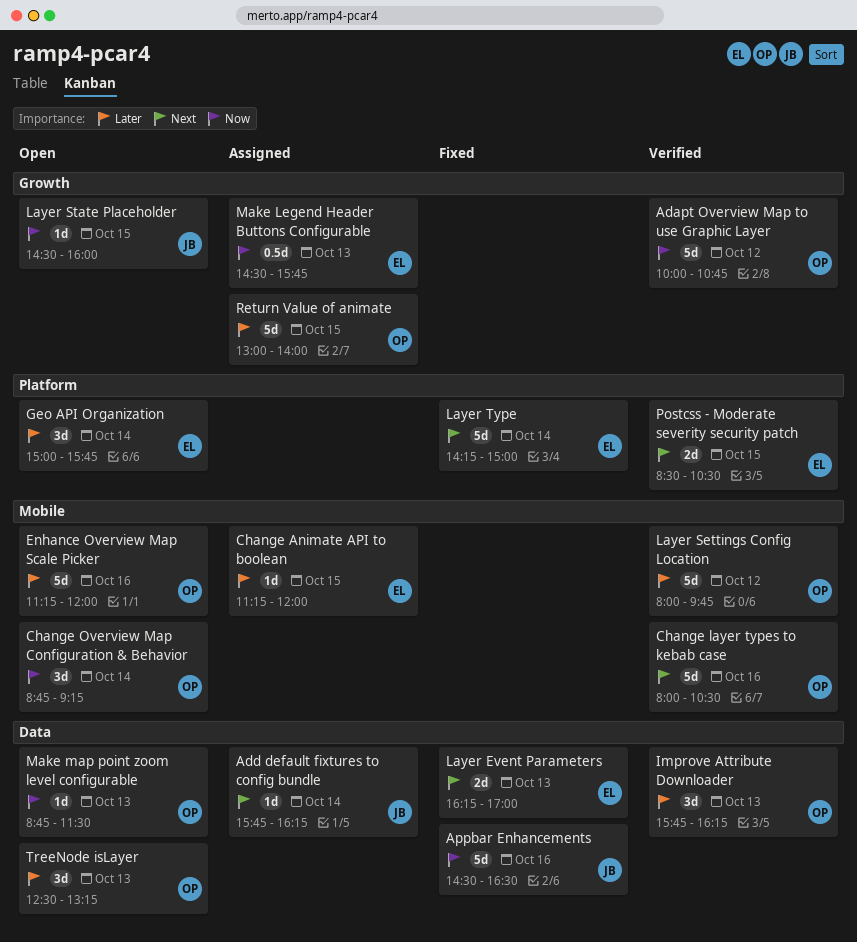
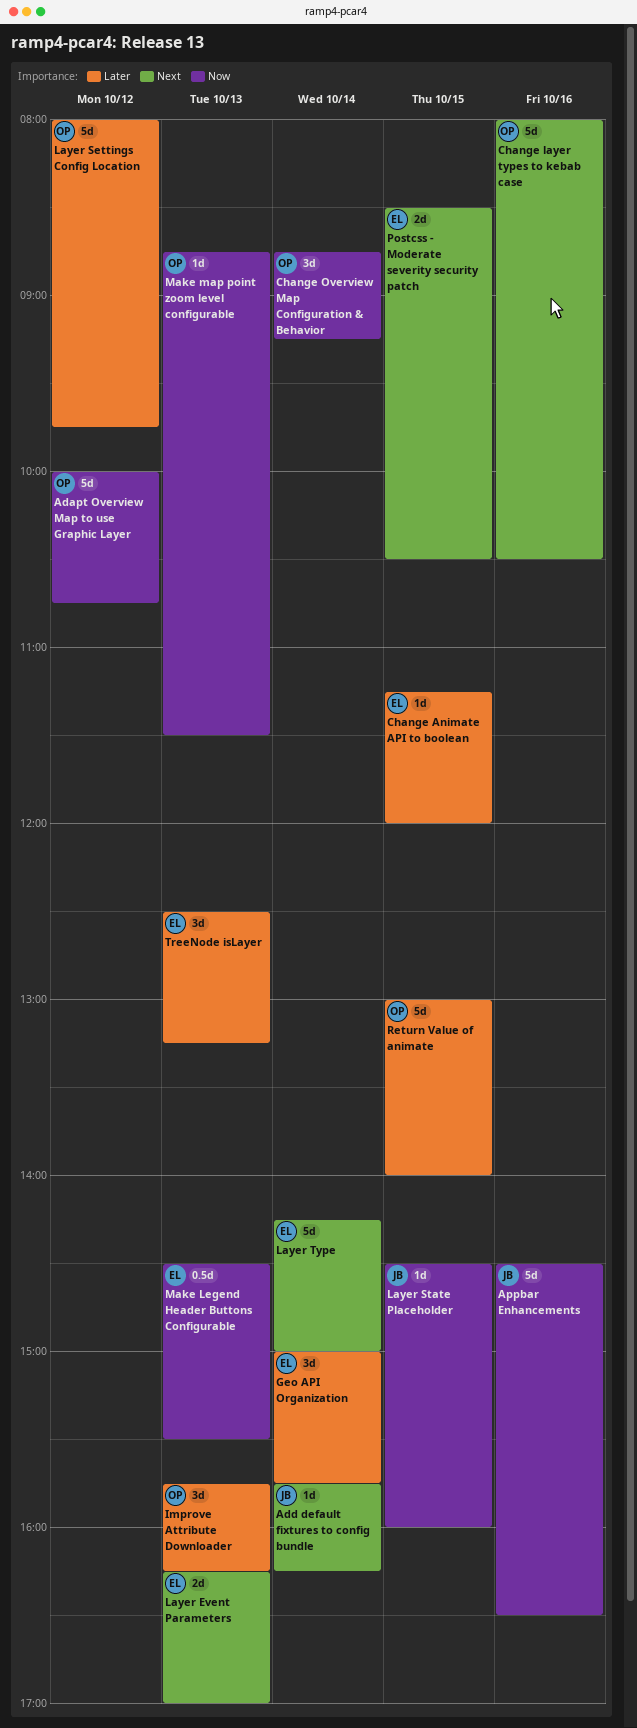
Enhance Overview Map Scale Picker: present -> none
Make Legend Header Buttons Configurable, ends: 15:45 -> 15:30
TreeNode isLayer, owner: OP -> EL

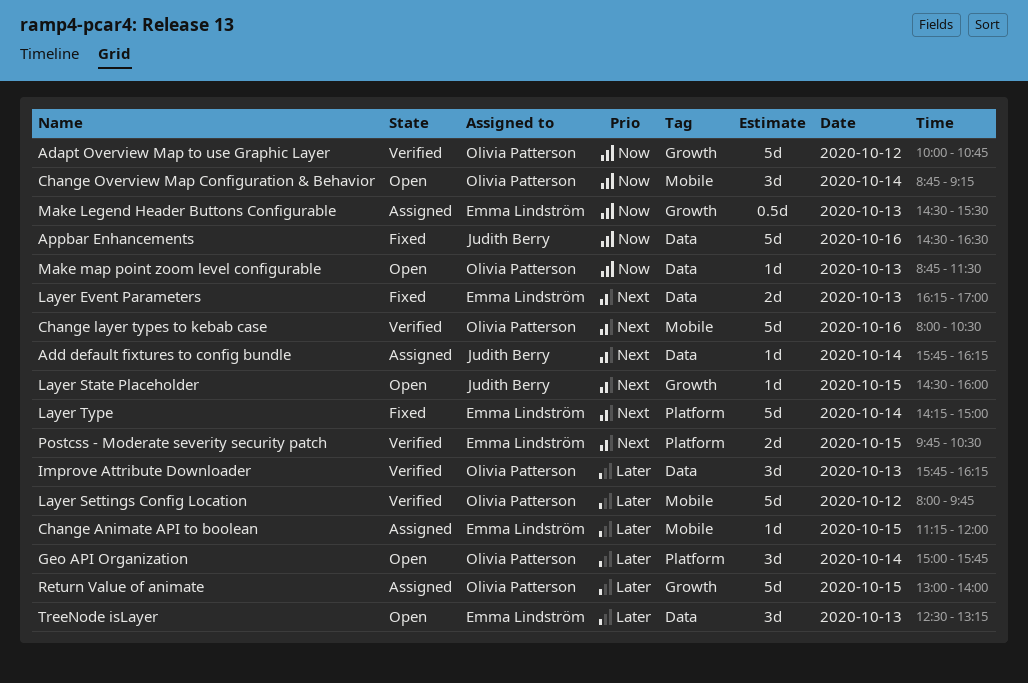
Geo API Organization, owner: Emma Lindström -> Olivia Patterson
Layer State Placeholder, priority: Now -> Next
Postcss - Moderate severity security patch, begins: 08:30 -> 09:45

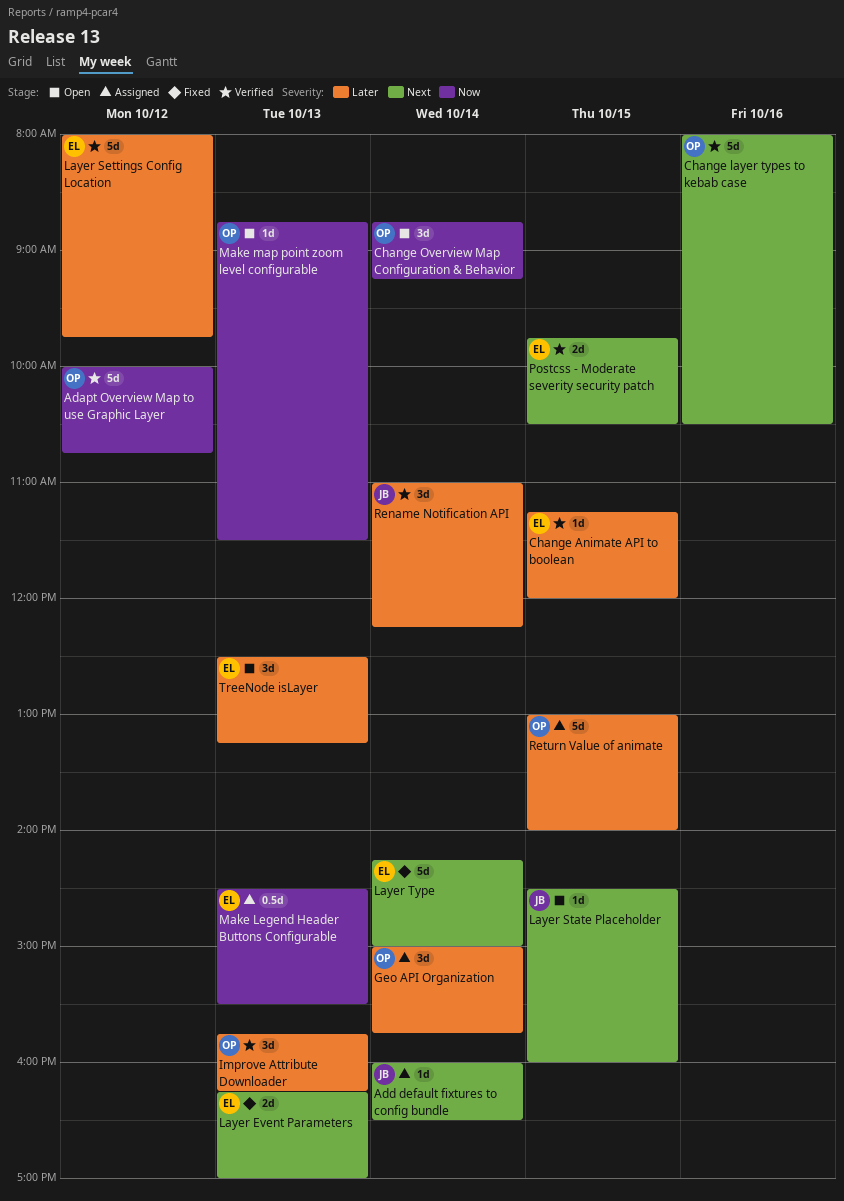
Add default fixtures to config bundle, begins: 15:45 -> 16:00
Add default fixtures to config bundle, ends: 16:15 -> 16:30
Appbar Enhancements: present -> none
Change Animate API to boolean, status: Assigned -> Verified
Geo API Organization, status: Open -> Assigned
Layer Settings Config Location, owner: Olivia Patterson -> Emma Lindström
Rename Notification API: none -> present

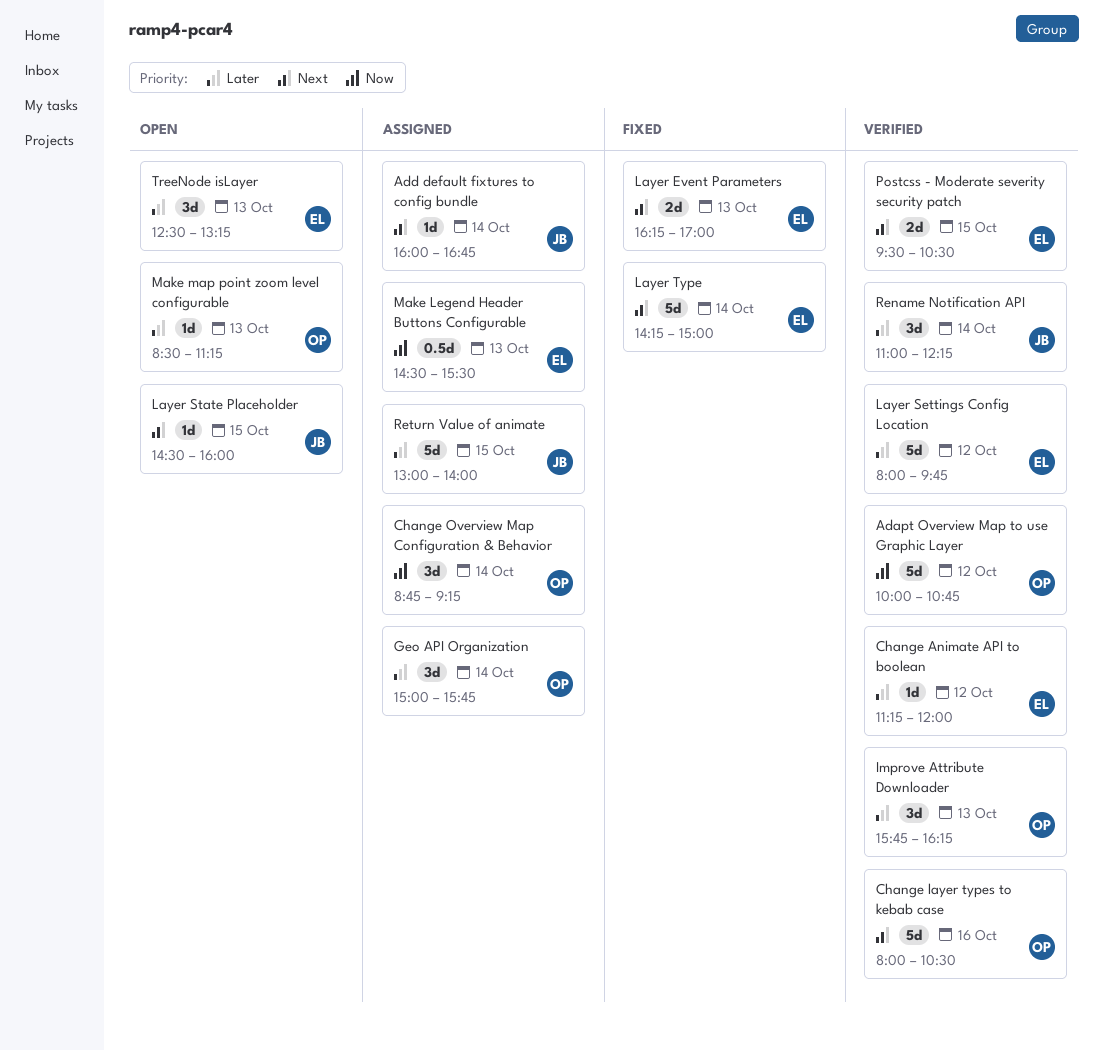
Add default fixtures to config bundle, ends: 16:30 -> 16:45
Change Animate API to boolean, day: Oct 15 -> Oct 12
Change Overview Map Configuration & Behavior, status: Open -> Assigned
Make map point zoom level configurable, priority: Now -> Later
Make map point zoom level configurable, begins: 08:45 -> 08:30
Make map point zoom level configurable, ends: 11:30 -> 11:15
Postcss - Moderate severity security patch, begins: 09:45 -> 09:30
Return Value of animate, owner: OP -> JB

